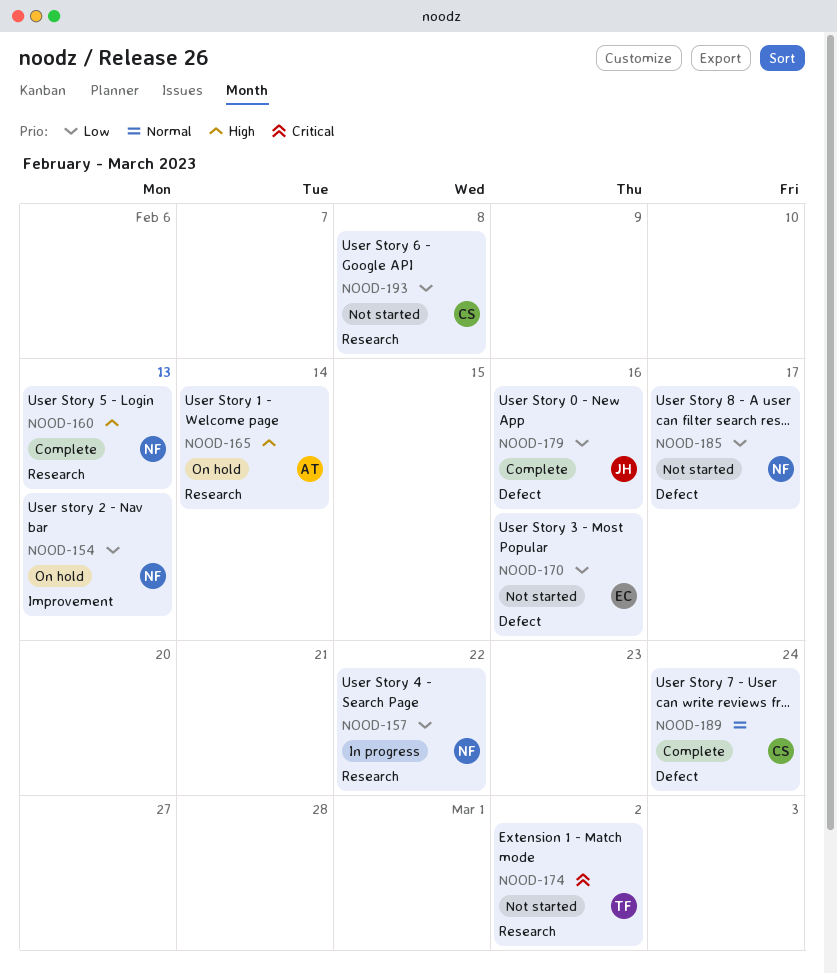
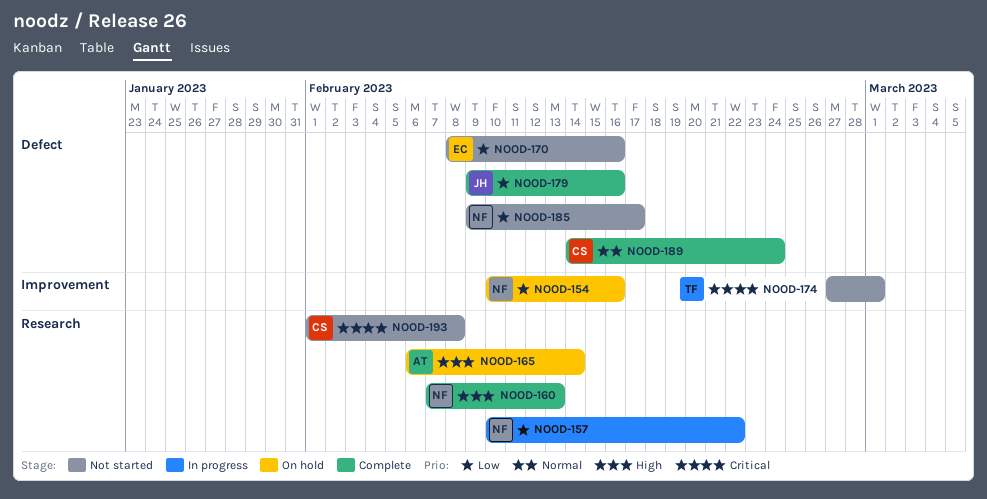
NOOD-154, due: Feb 13 -> Feb 16
NOOD-174, label: Research -> Improvement
NOOD-174, due: Mar 2 -> Mar 1
NOOD-193, priority: Low -> Critical

